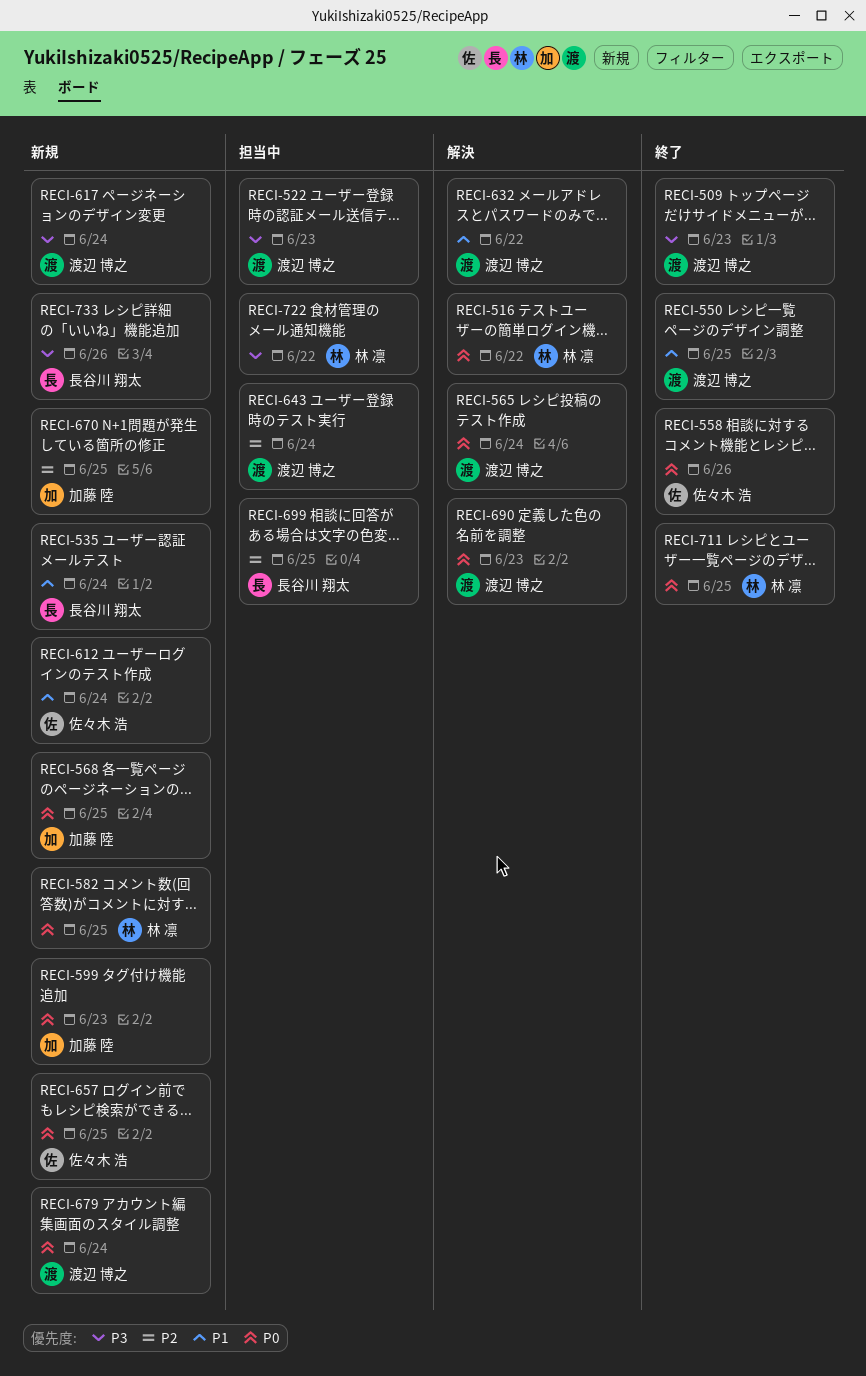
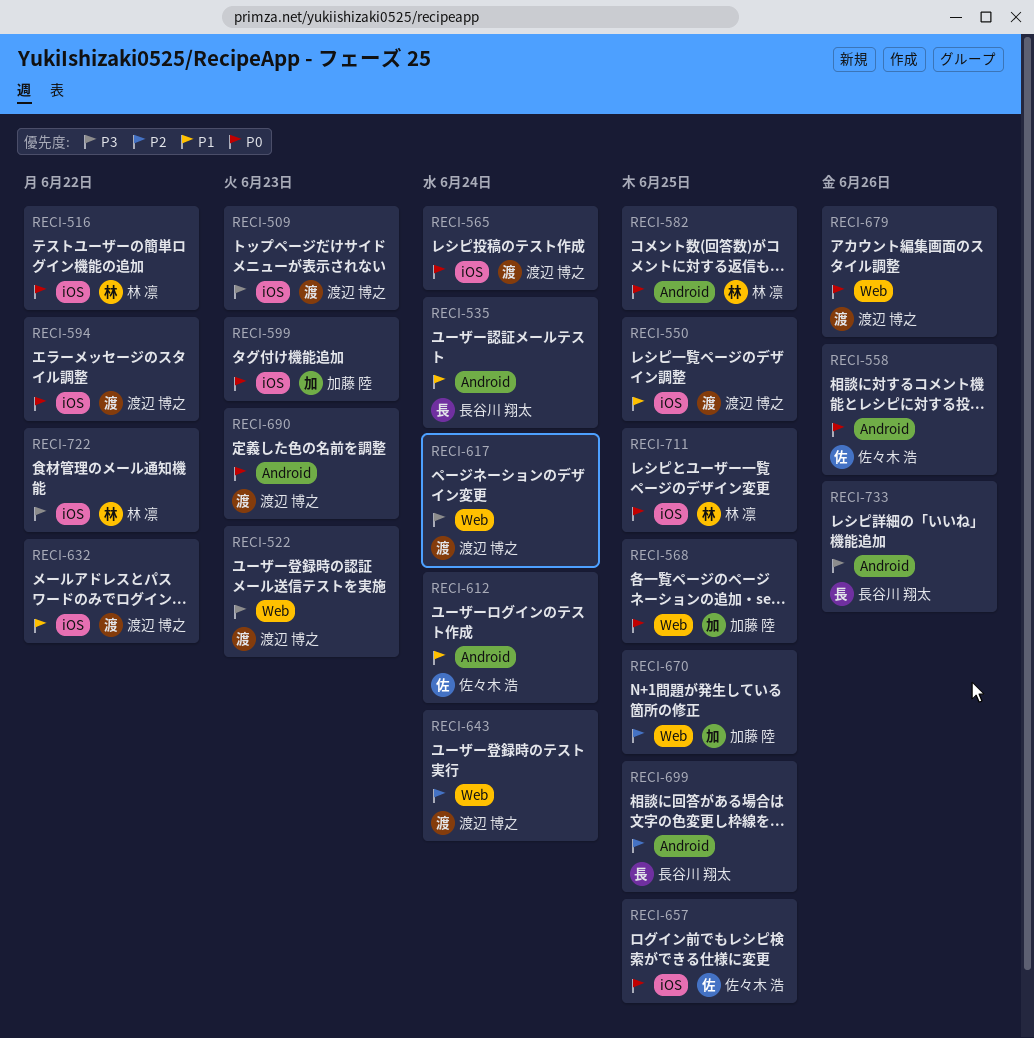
RECI-594: none -> present
RECI-679, due: Jun 24 -> Jun 26

